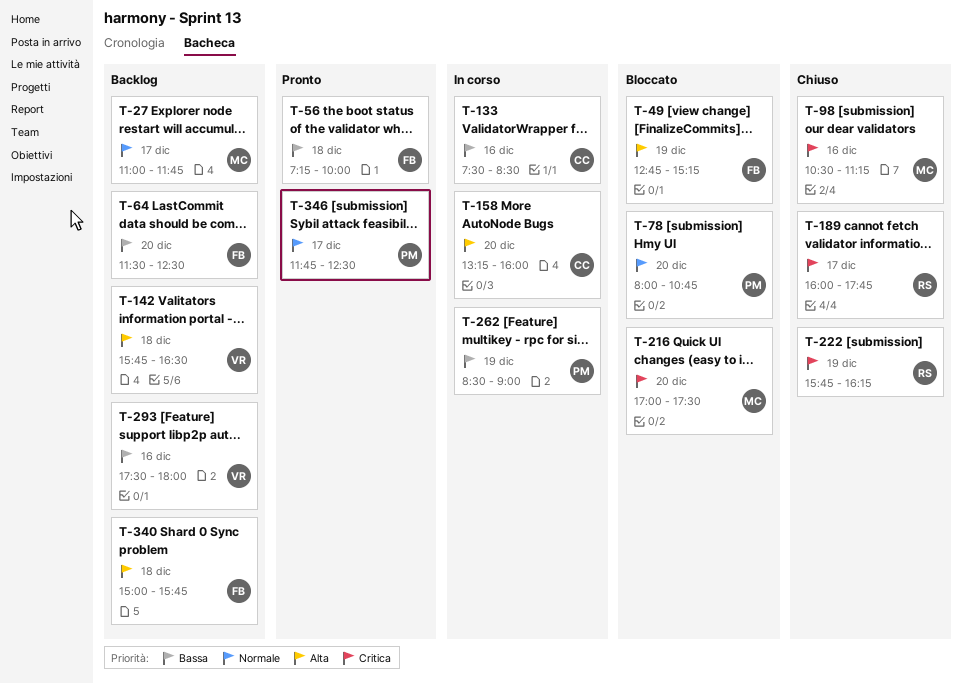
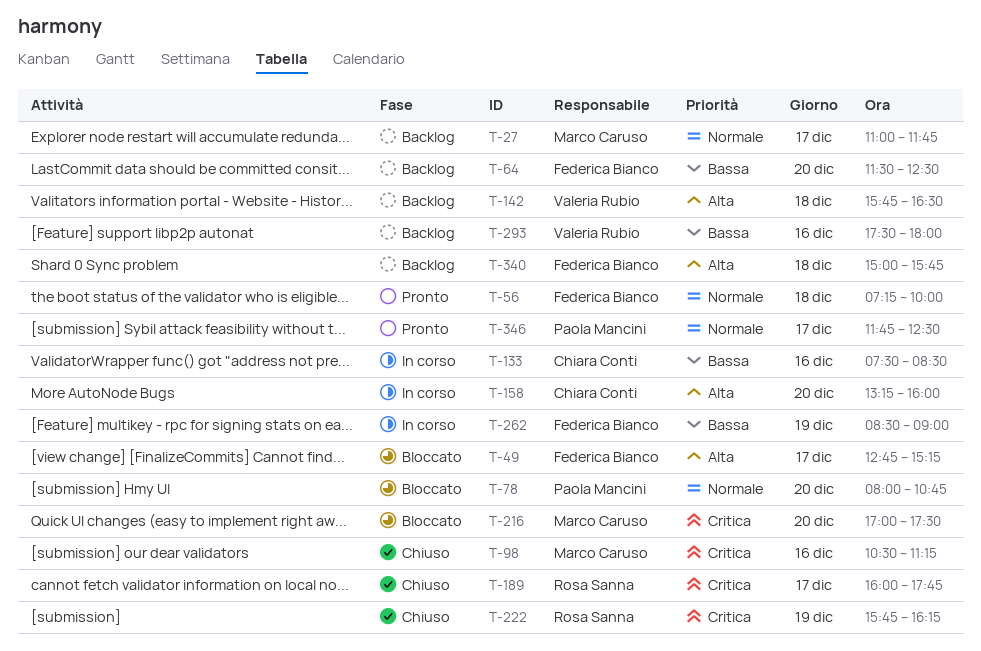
T-49, day: Dec 19 -> Dec 17
T-56, priority: Bassa -> Normale
T-262, owner: Paola Mancini -> Federica Bianco

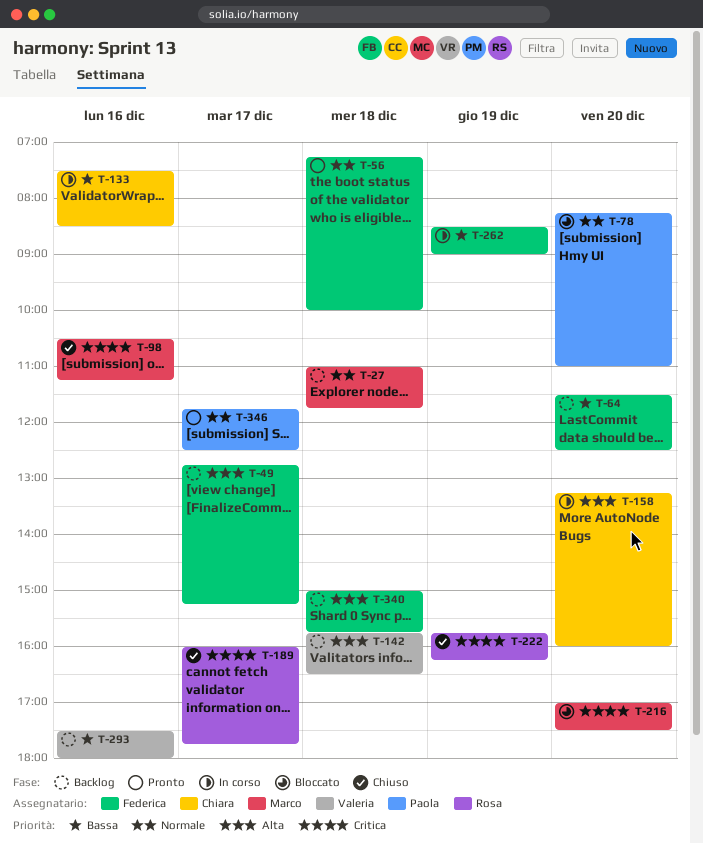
T-27, day: Dec 17 -> Dec 18
T-49, status: Bloccato -> Backlog
T-78, begins: 08:00 -> 08:15
T-78, ends: 10:45 -> 11:00

